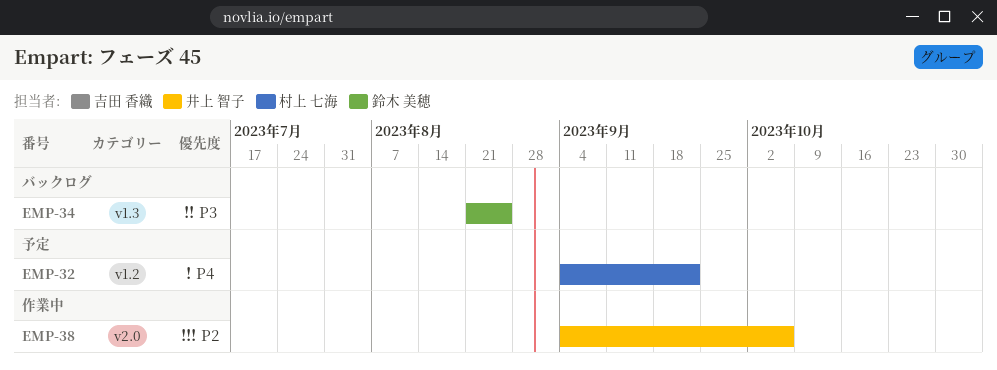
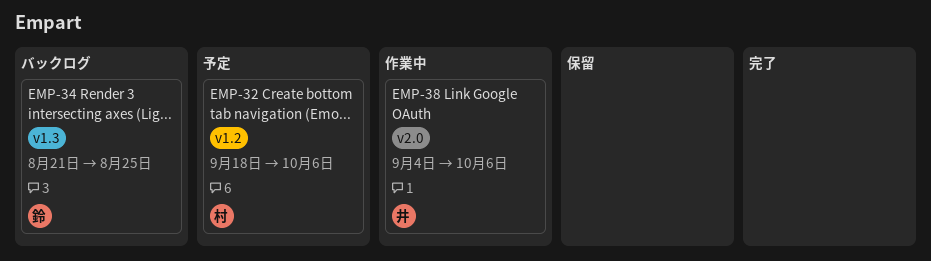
EMP-32, start: Sep 4 -> Sep 18
EMP-32, due: Sep 22 -> Oct 6

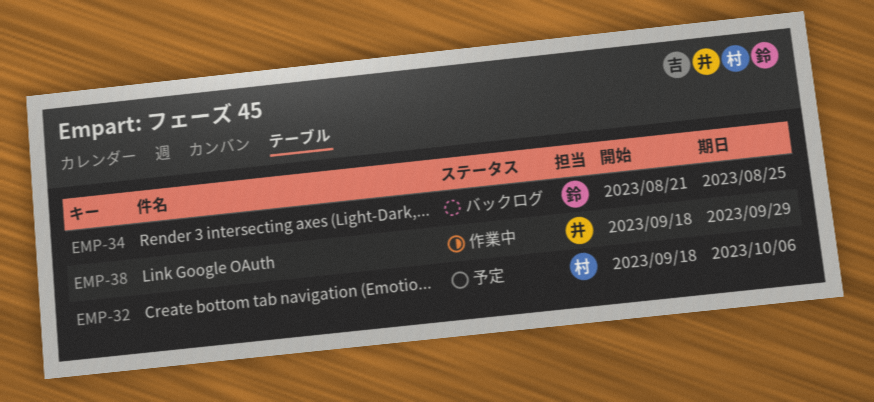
EMP-38, start: Sep 4 -> Sep 18
EMP-38, due: Oct 6 -> Sep 29

